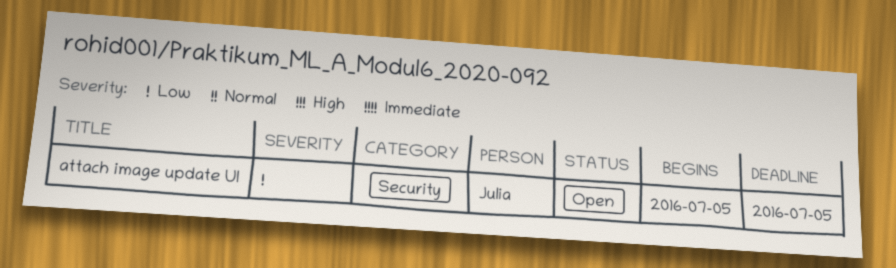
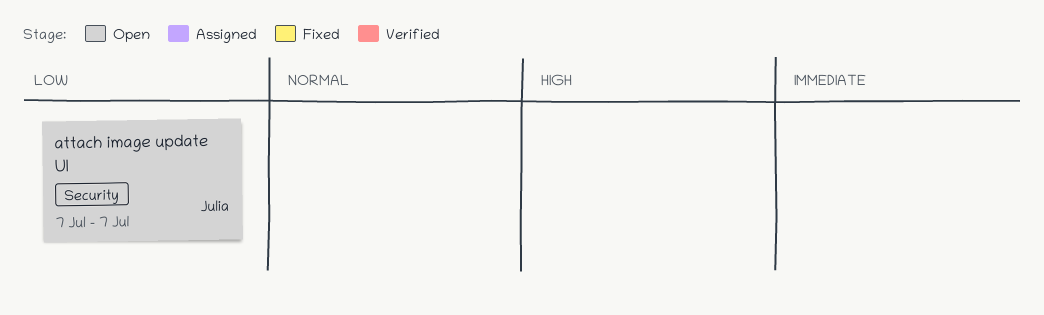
attach image update UI, start: Jul 5 -> Jul 7
attach image update UI, due: Jul 5 -> Jul 7

